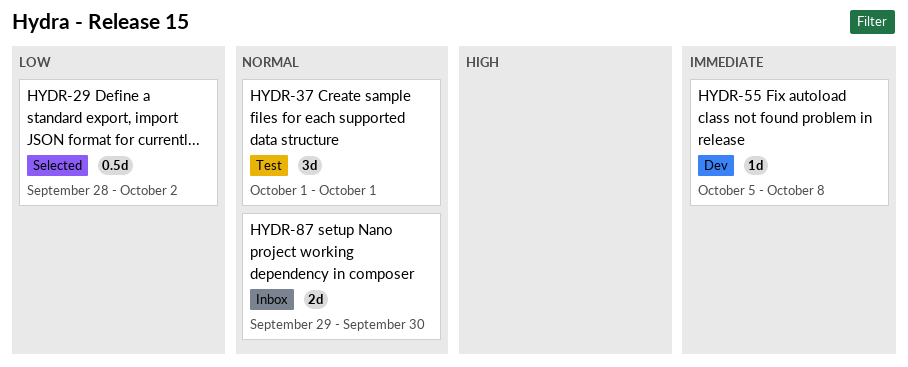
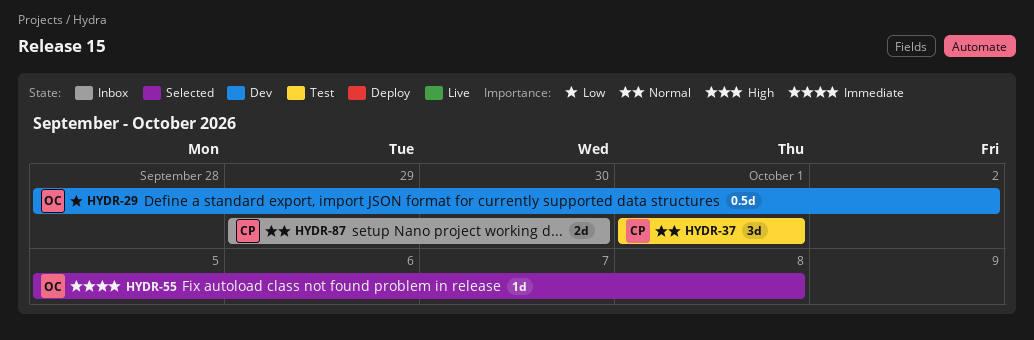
HYDR-29, status: Selected -> Dev
HYDR-55, status: Dev -> Selected

